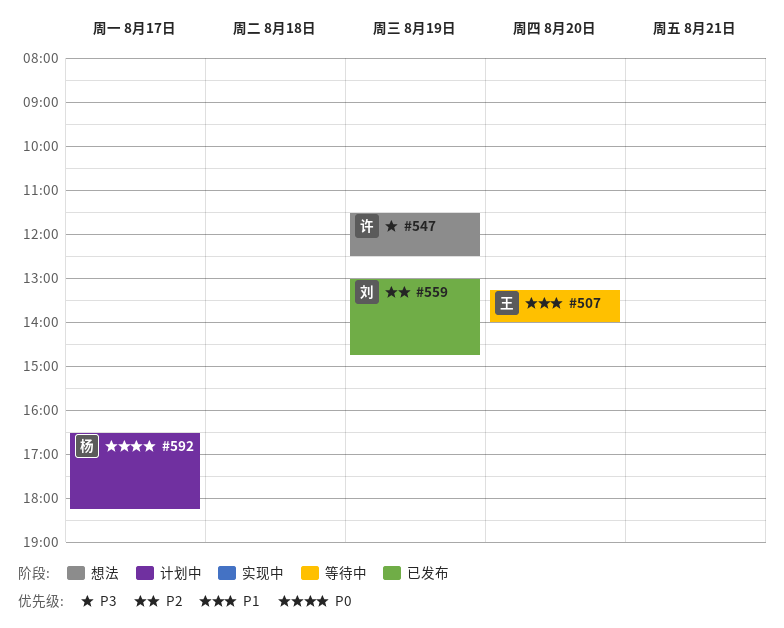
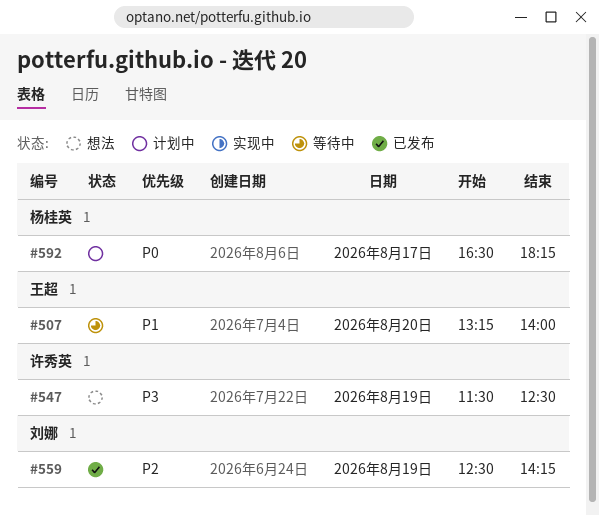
#559, begins: 13:00 -> 12:30
#559, ends: 14:45 -> 14:15

